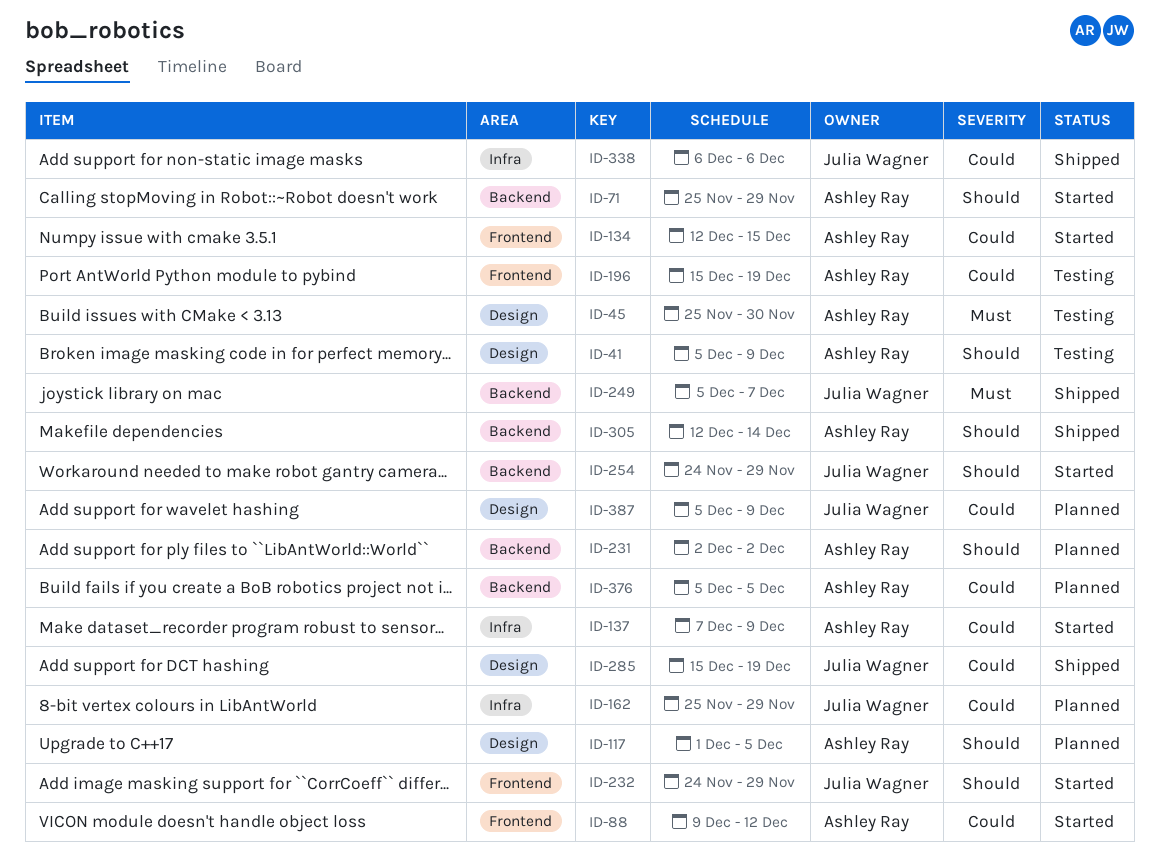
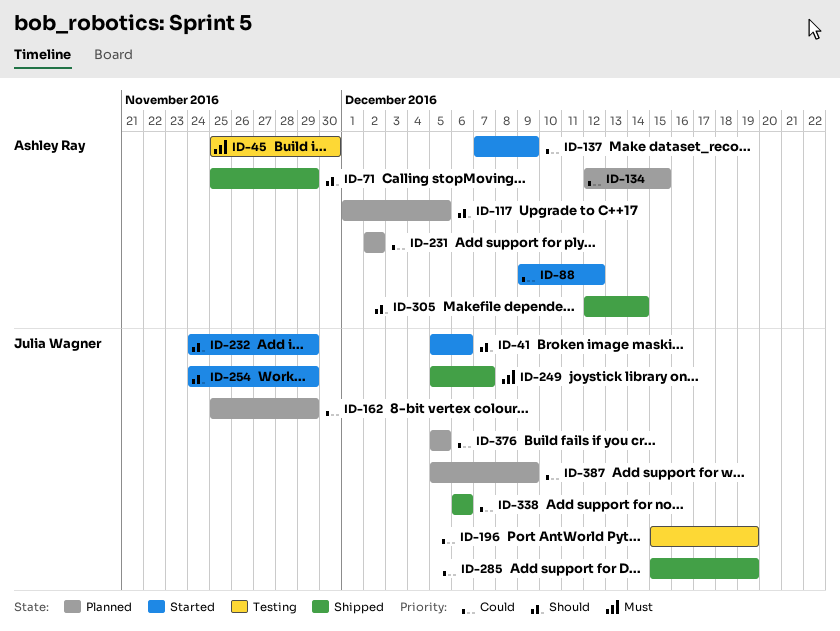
ID-41, status: Testing -> Started
ID-41, owner: Ashley Ray -> Julia Wagner
ID-41, due: Dec 9 -> Dec 6
ID-71, status: Started -> Shipped
ID-134, status: Started -> Planned
ID-196, owner: Ashley Ray -> Julia Wagner
ID-231, priority: Should -> Could
ID-376, owner: Ashley Ray -> Julia Wagner

